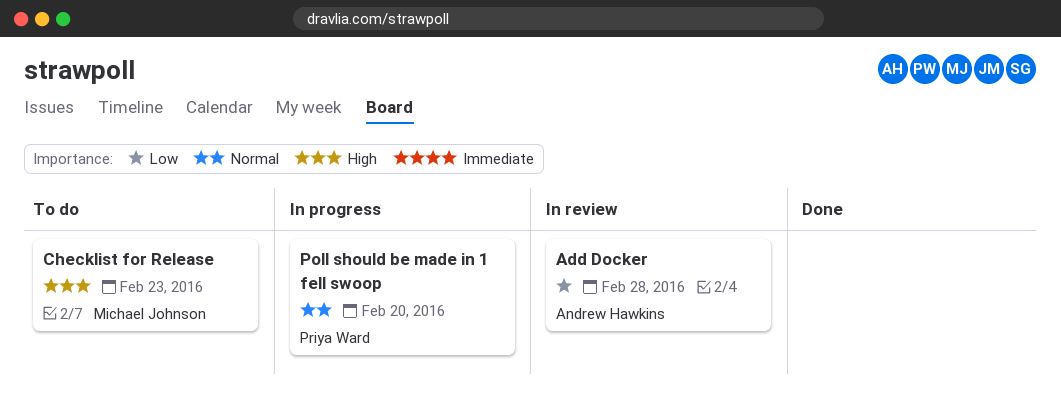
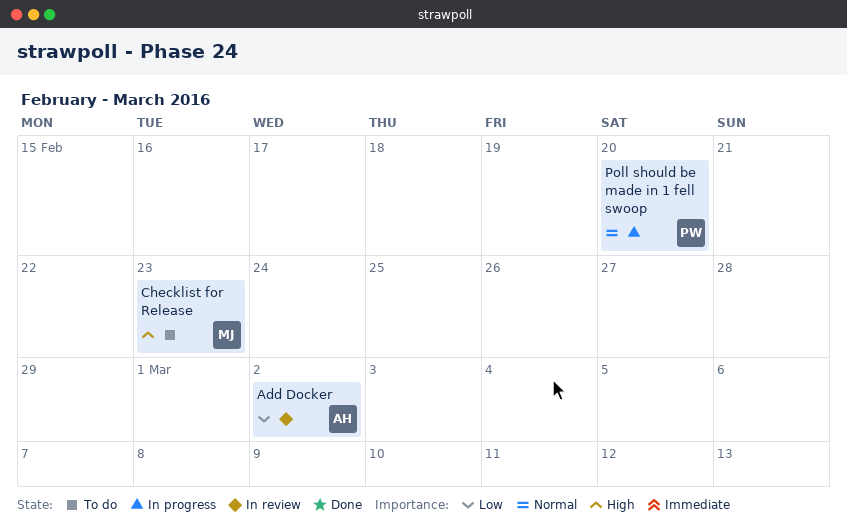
Add Docker, due: Feb 28 -> Mar 2

